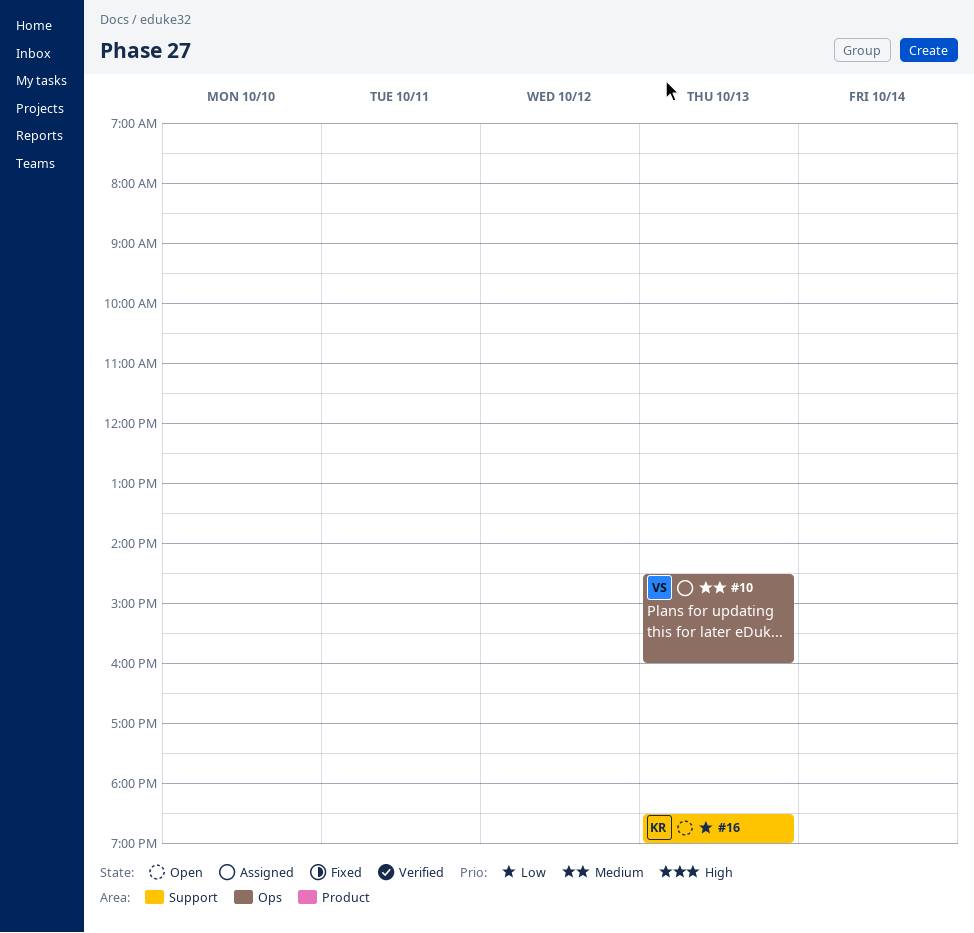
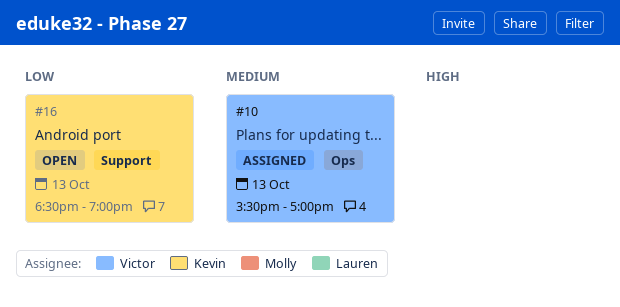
#10, begins: 14:30 -> 15:30
#10, ends: 16:00 -> 17:00

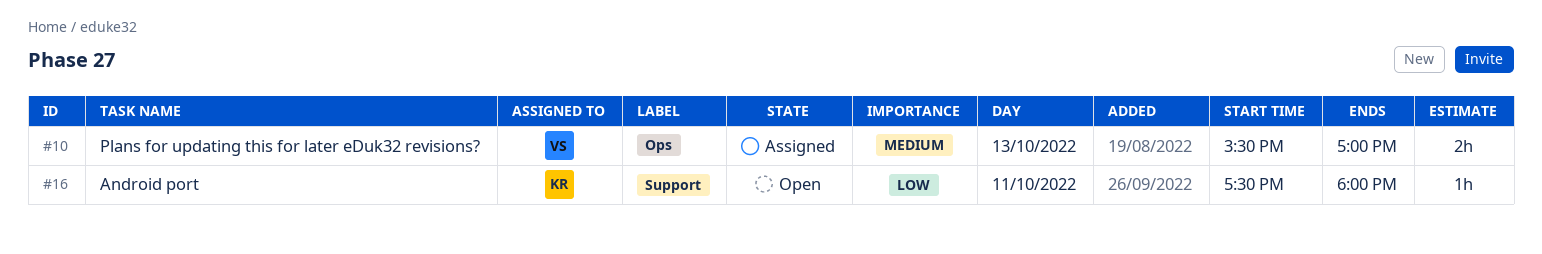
#16, day: Oct 13 -> Oct 11
#16, begins: 18:30 -> 17:30
#16, ends: 19:00 -> 18:00

